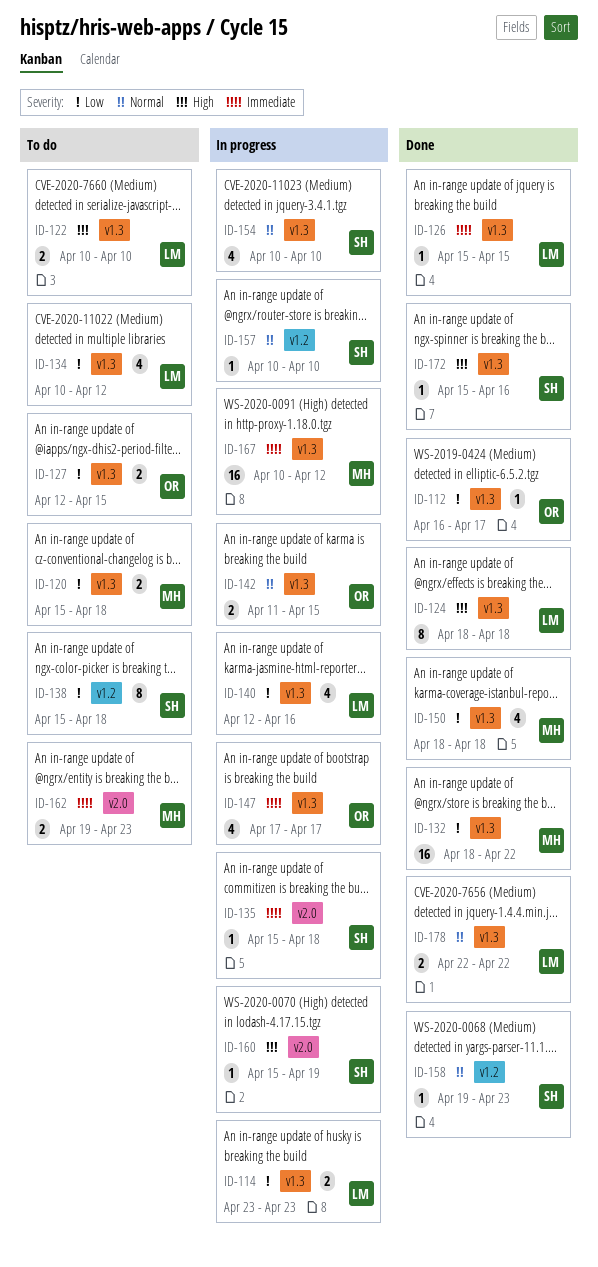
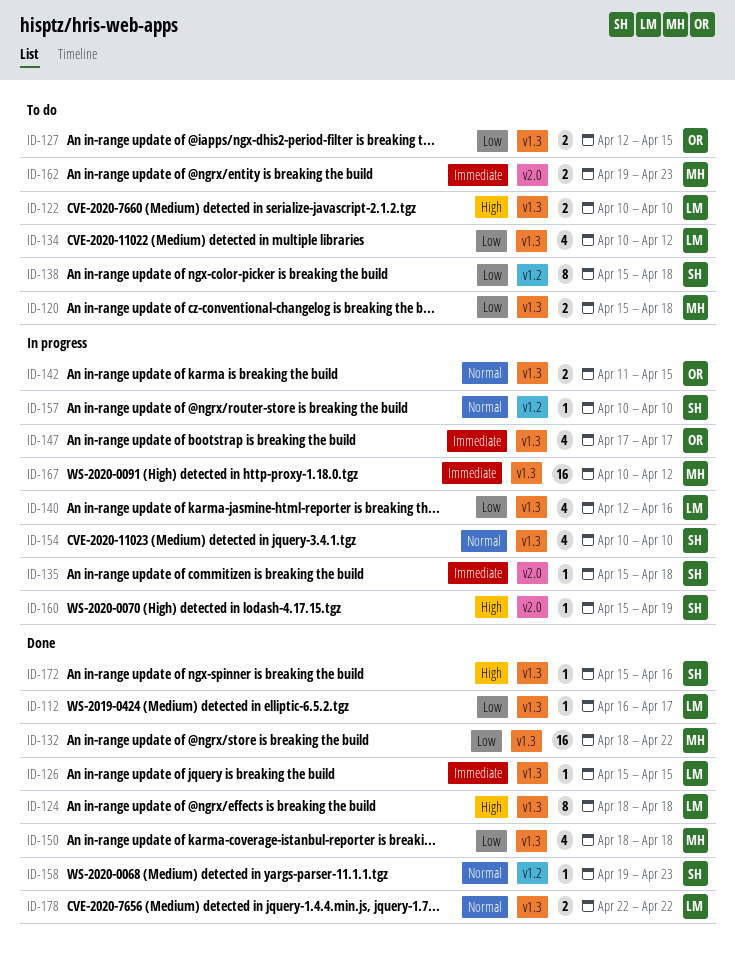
ID-112, owner: OR -> LM
ID-114: present -> none

